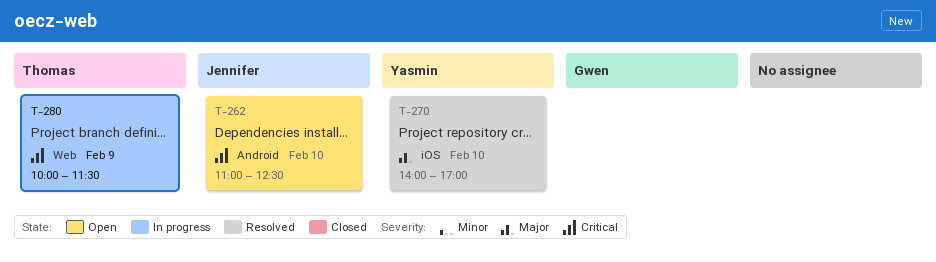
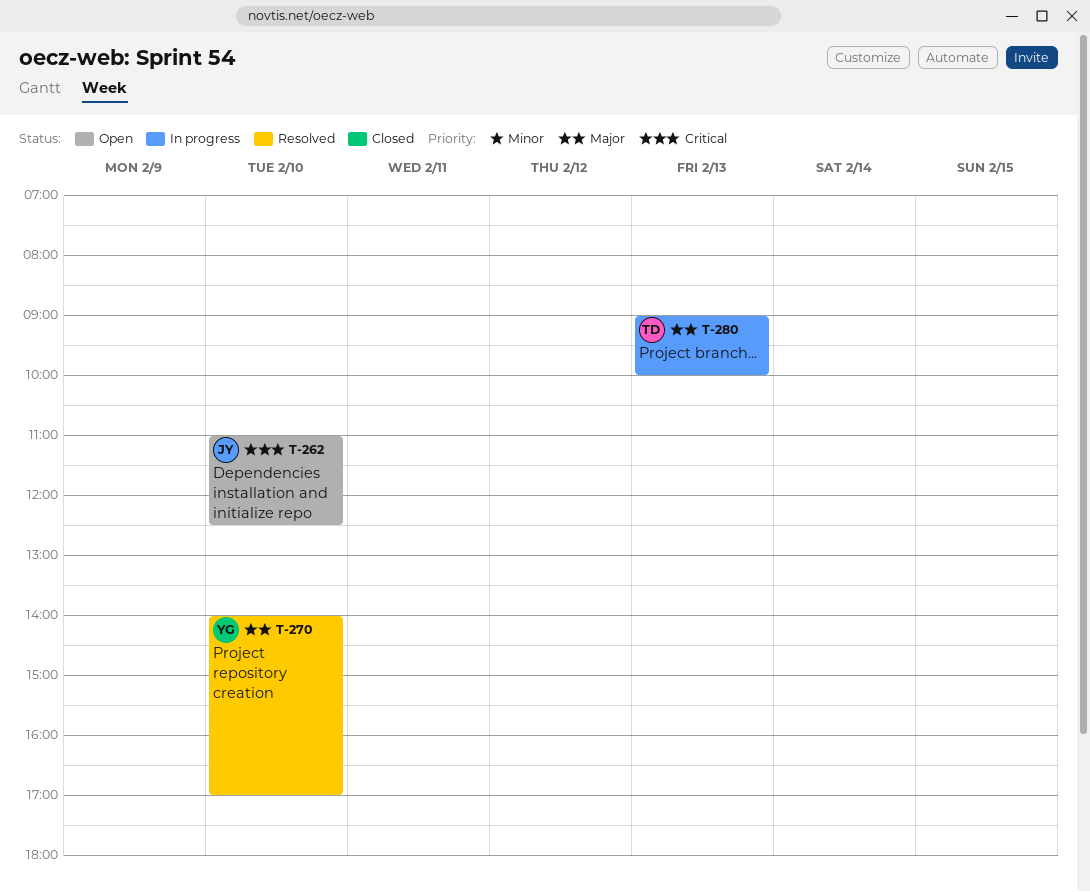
T-280, priority: Critical -> Major
T-280, day: Feb 9 -> Feb 13
T-280, begins: 10:00 -> 09:00
T-280, ends: 11:30 -> 10:00

